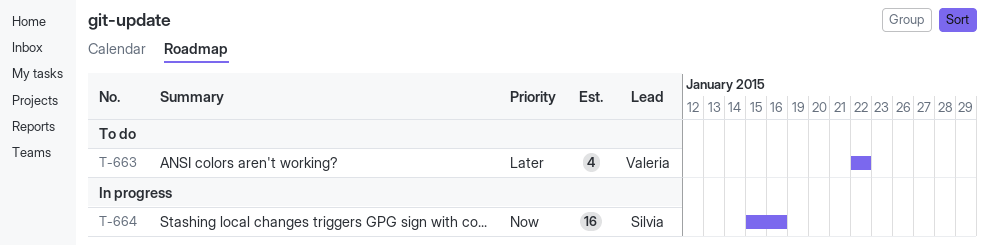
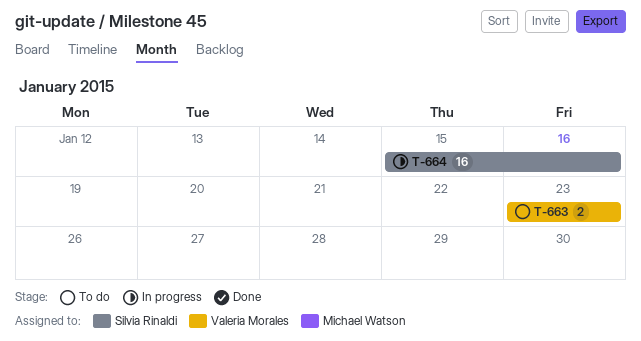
T-663, estimate: 4 -> 2
T-663, start: Jan 22 -> Jan 23
T-663, due: Jan 22 -> Jan 23

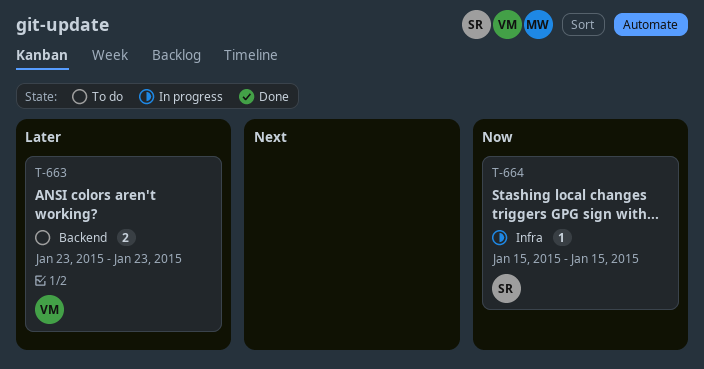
T-664, estimate: 16 -> 1
T-664, due: Jan 16 -> Jan 15

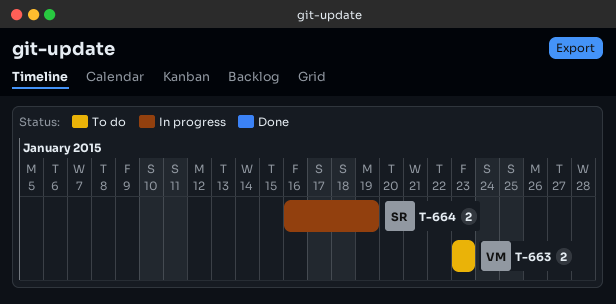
T-664, estimate: 1 -> 2
T-664, start: Jan 15 -> Jan 16
T-664, due: Jan 15 -> Jan 19

